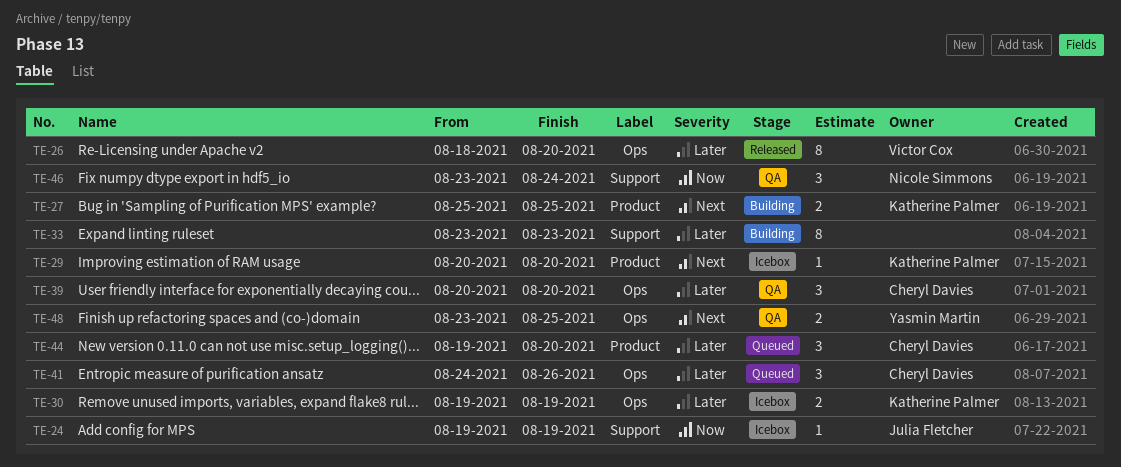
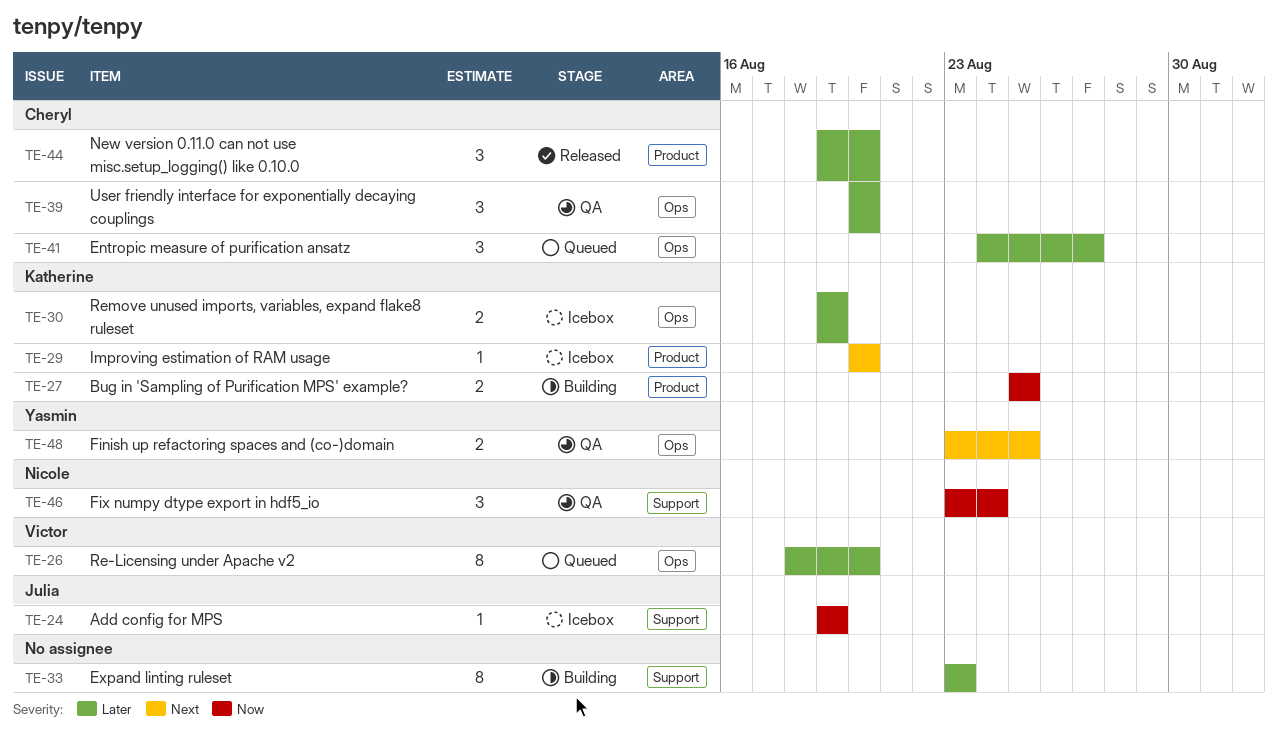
TE-26, status: Released -> Queued
TE-27, priority: Next -> Now
TE-41, due: Aug 26 -> Aug 27
TE-44, status: Queued -> Released

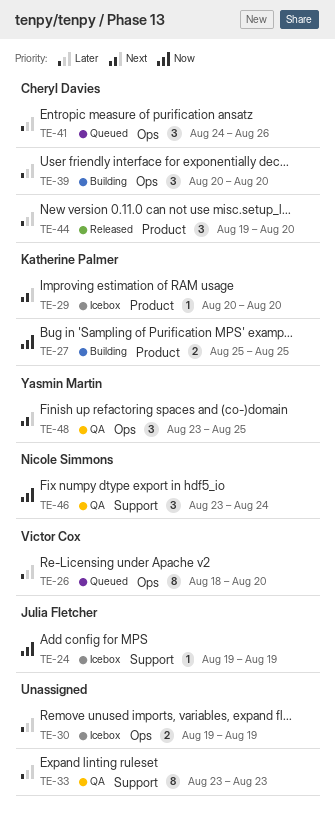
TE-30, owner: Katherine Palmer -> none
TE-33, status: Building -> QA
TE-39, status: QA -> Building
TE-41, due: Aug 27 -> Aug 26
TE-48, estimate: 2 -> 3

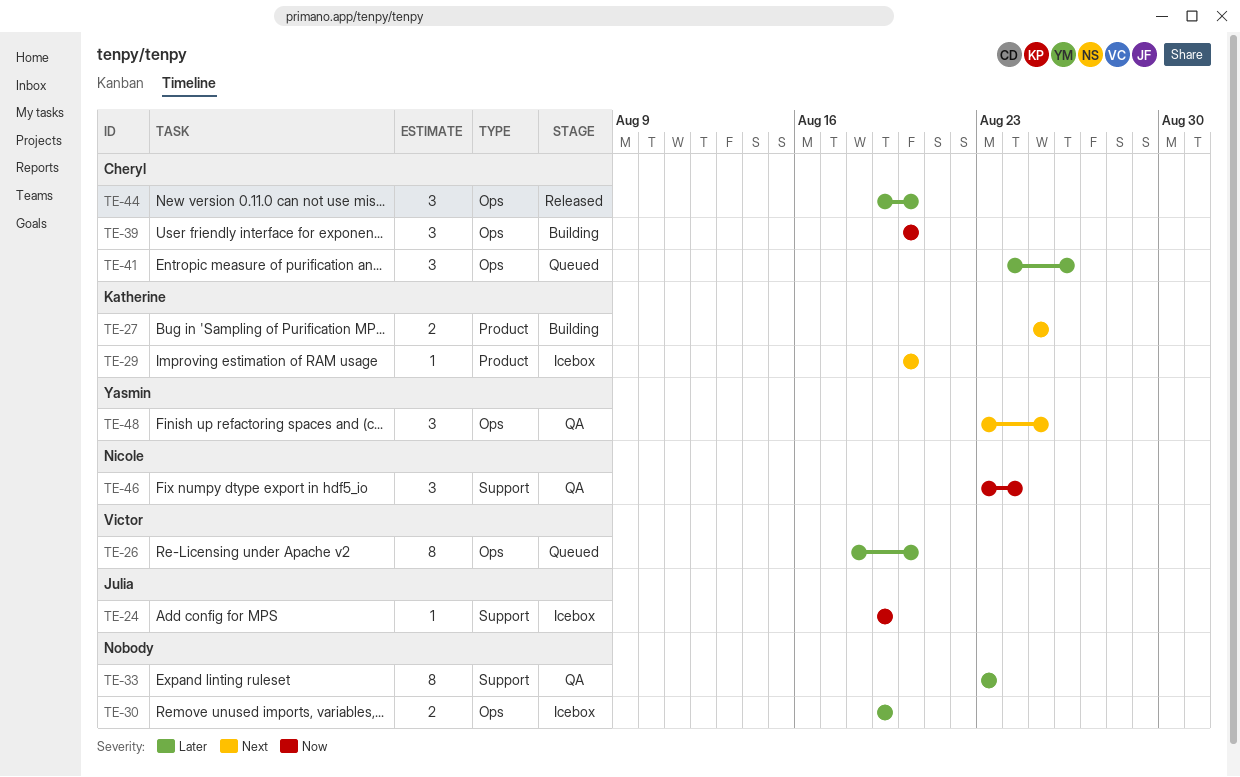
TE-27, priority: Now -> Next
TE-39, priority: Later -> Now
TE-44, label: Product -> Ops

